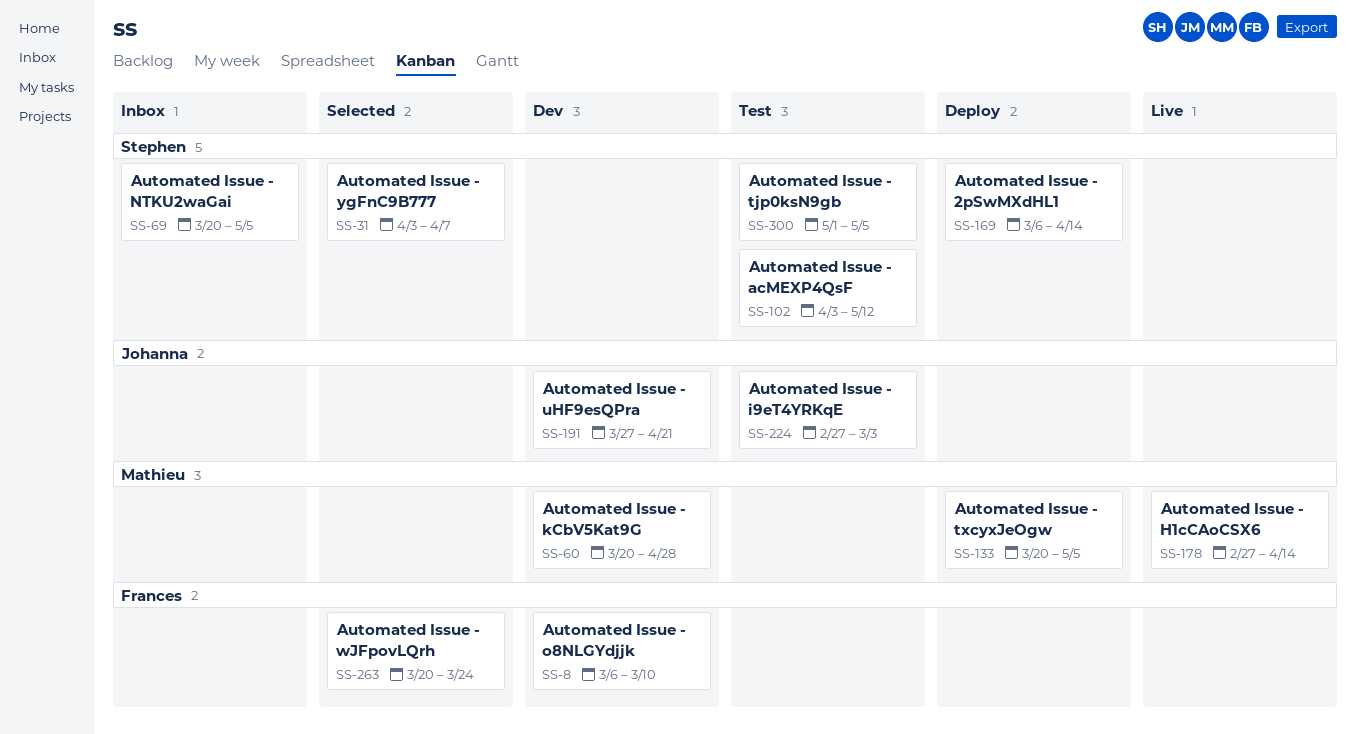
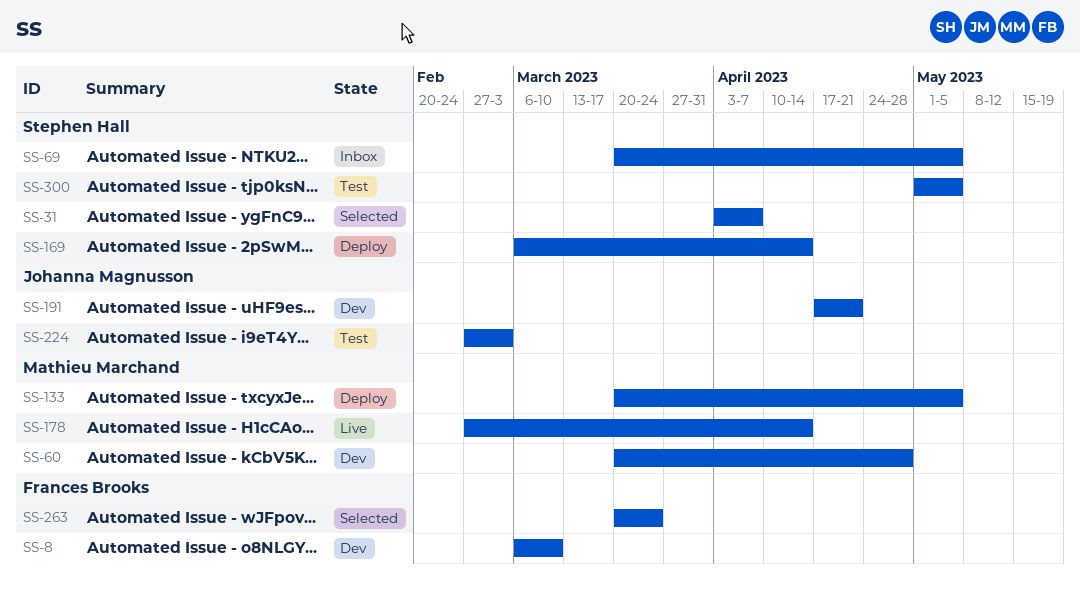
SS-102: present -> none
SS-191, start: Mar 27 -> Apr 17

